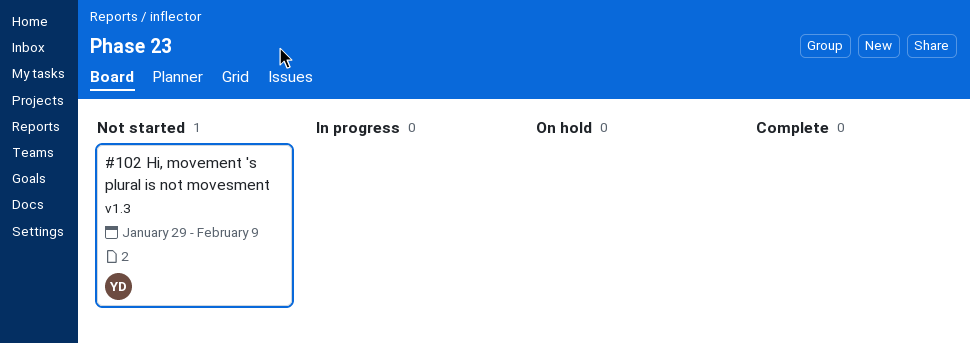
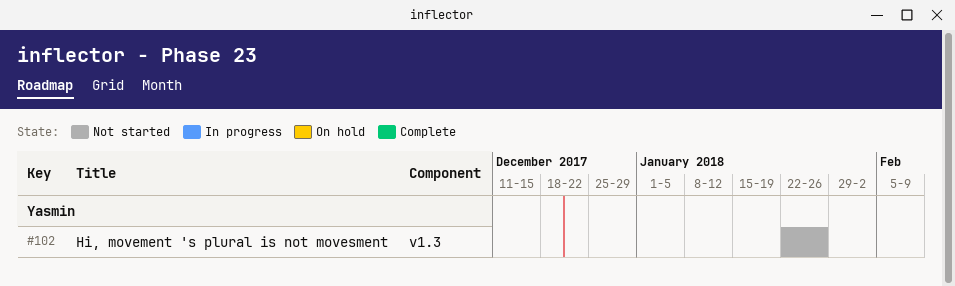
#102, start: Jan 29 -> Jan 22
#102, due: Feb 9 -> Jan 26

